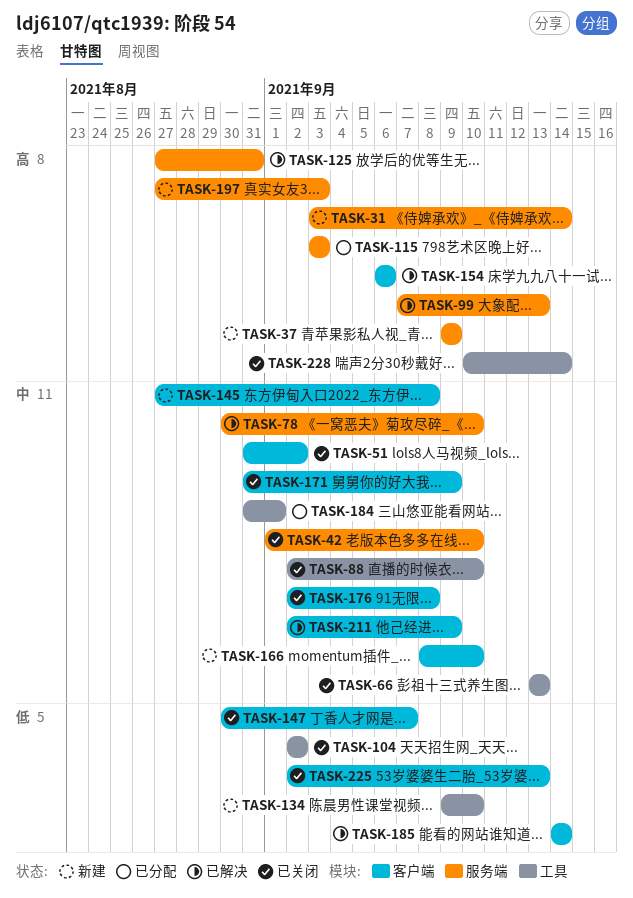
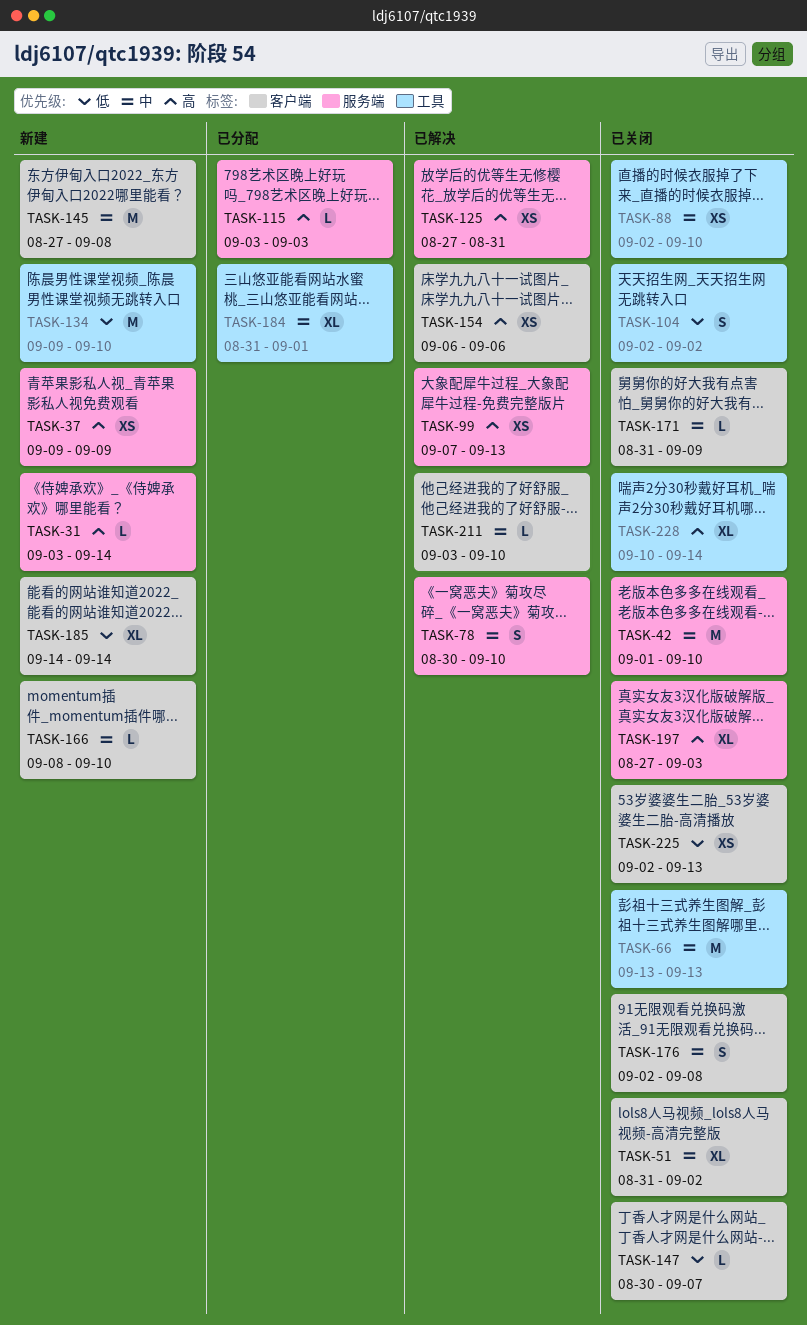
TASK-185, status: 已解决 -> 新建
TASK-197, status: 新建 -> 已关闭
TASK-211, start: Sep 2 -> Sep 3
TASK-211, due: Sep 9 -> Sep 10

